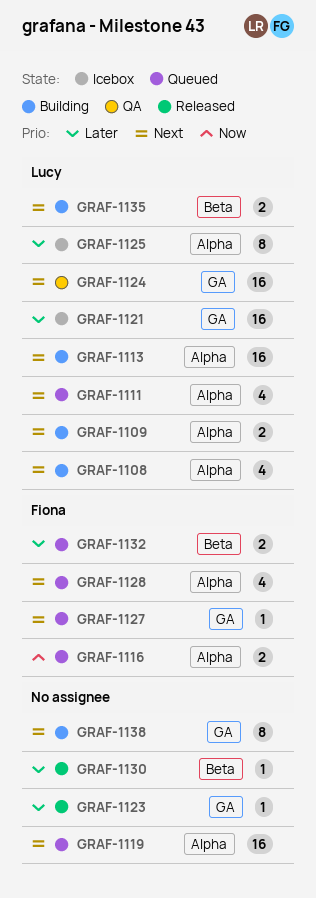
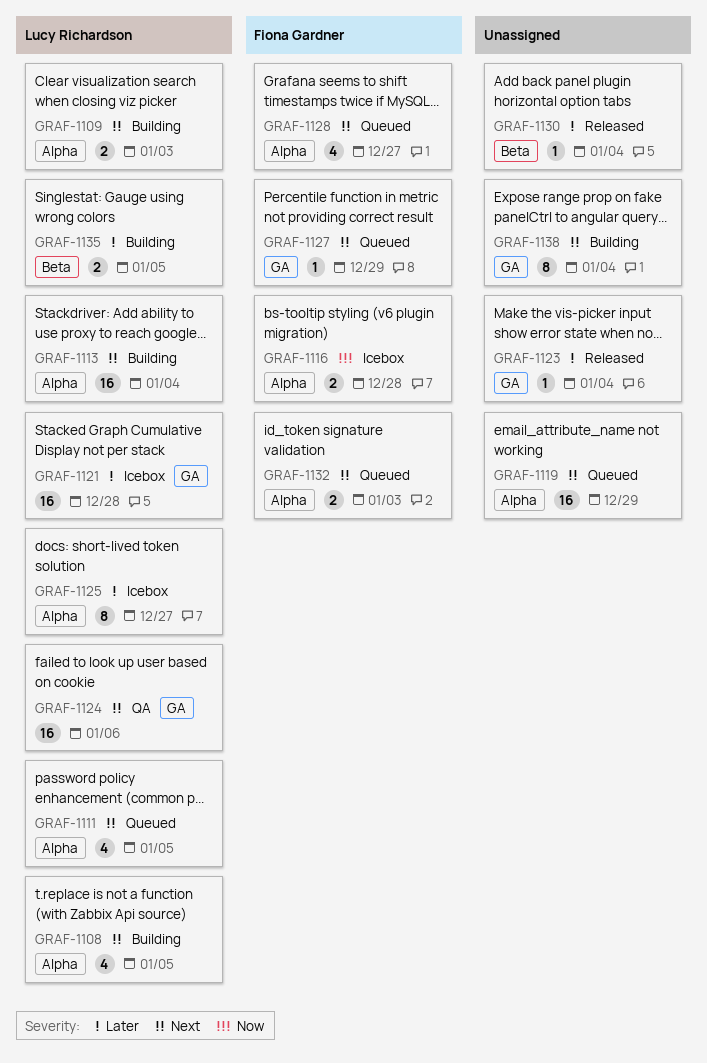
GRAF-1116, status: Queued -> Icebox
GRAF-1132, priority: Later -> Next
GRAF-1132, label: Beta -> Alpha
GRAF-1135, priority: Next -> Later

